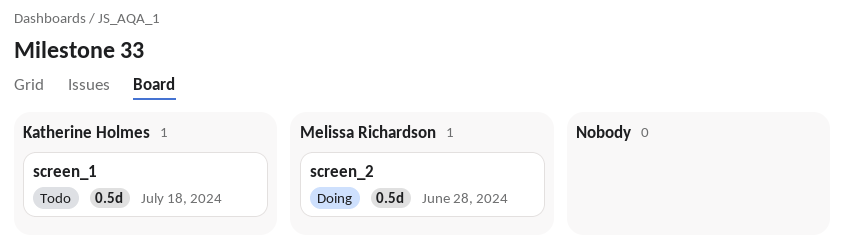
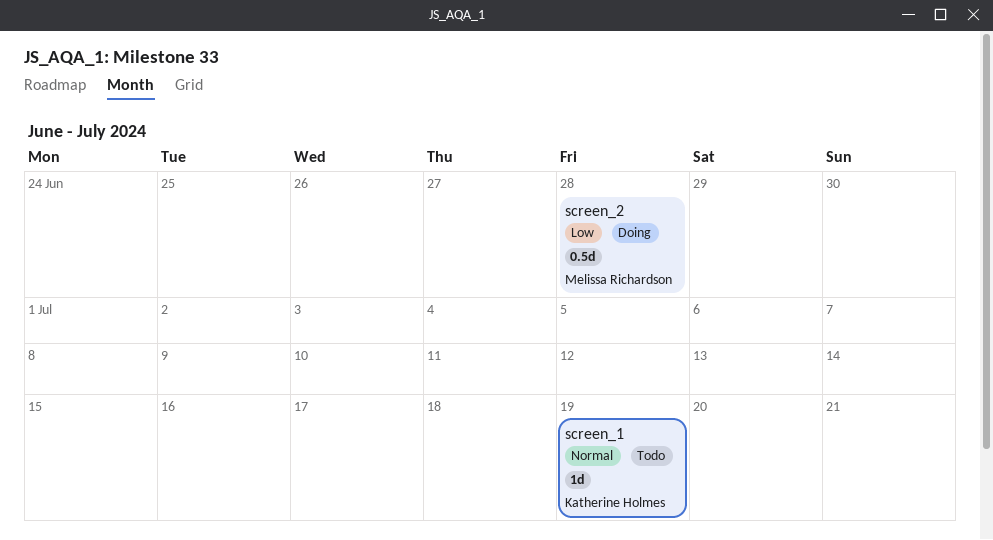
screen_1, estimate: 0.5d -> 1d
screen_1, due: Jul 18 -> Jul 19

